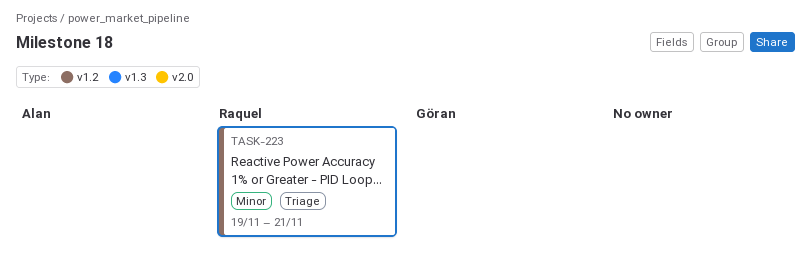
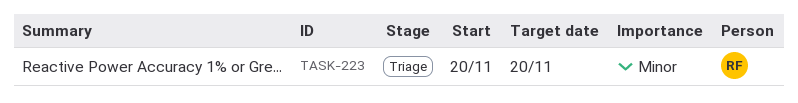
TASK-223, start: Nov 19 -> Nov 20
TASK-223, due: Nov 21 -> Nov 20

